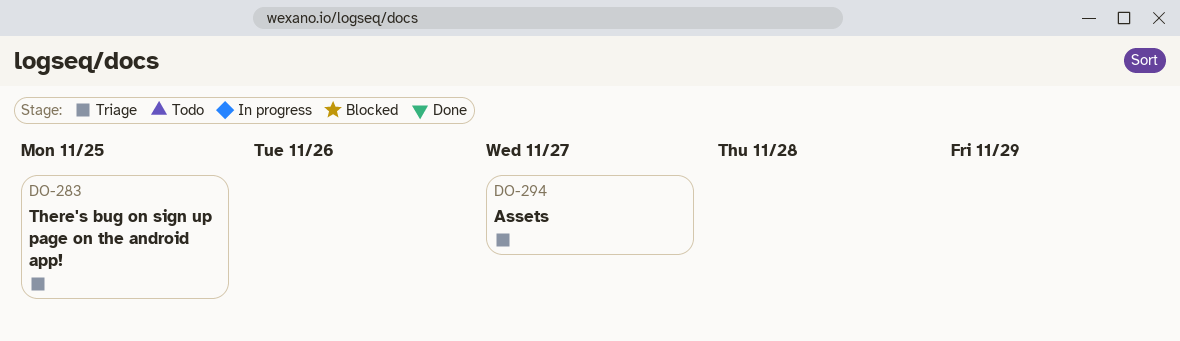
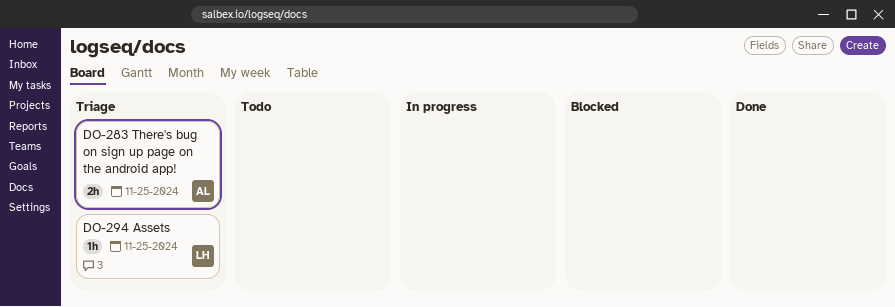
DO-294, due: Nov 27 -> Nov 25

